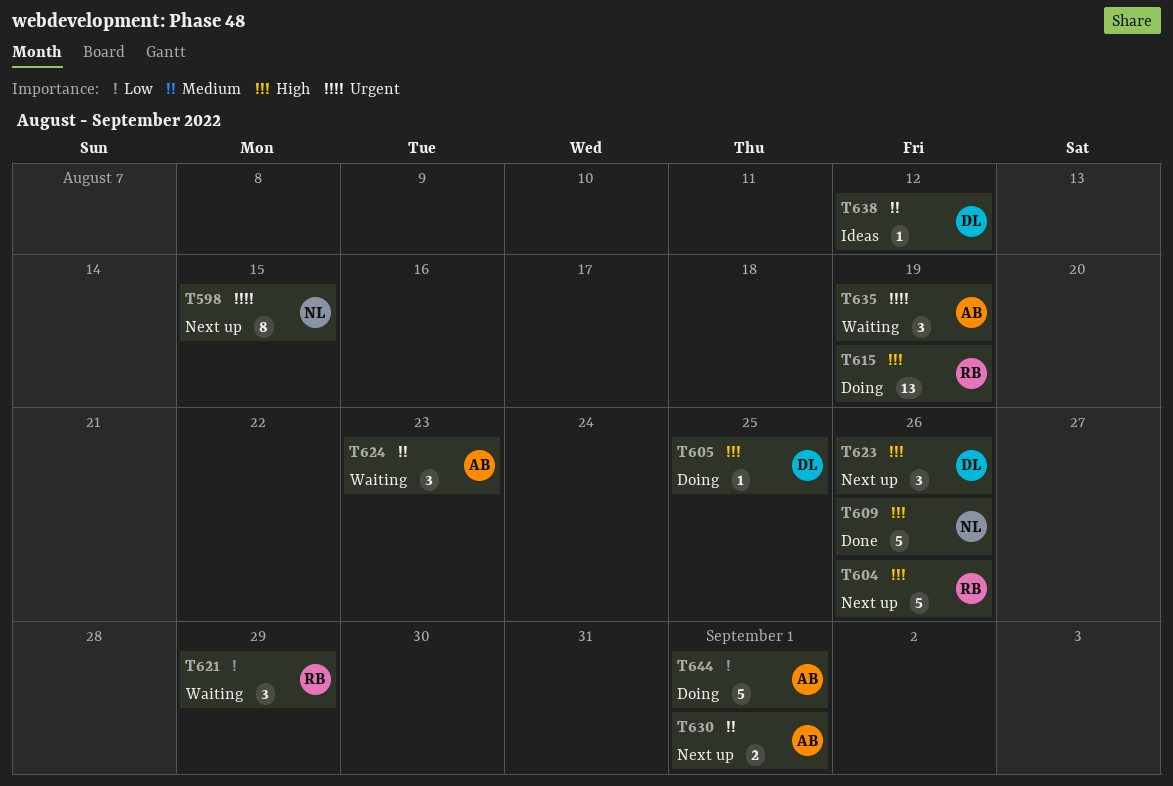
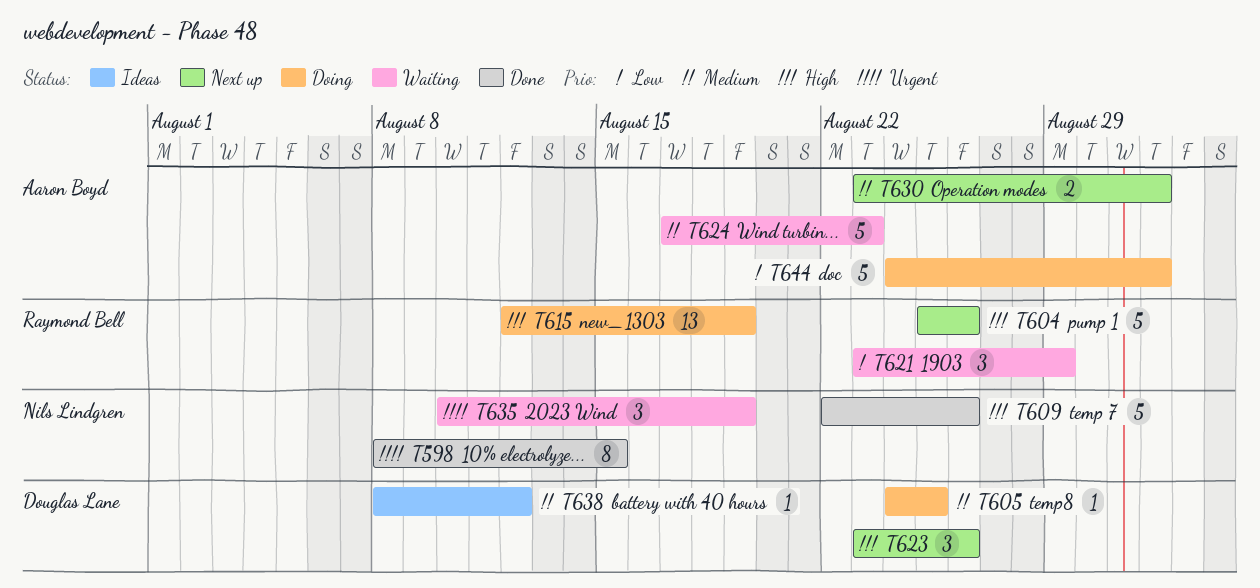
T598, status: Next up -> Done
T605, priority: High -> Medium
T624, estimate: 3 -> 5
T635, owner: Aaron Boyd -> Nils Lindgren

